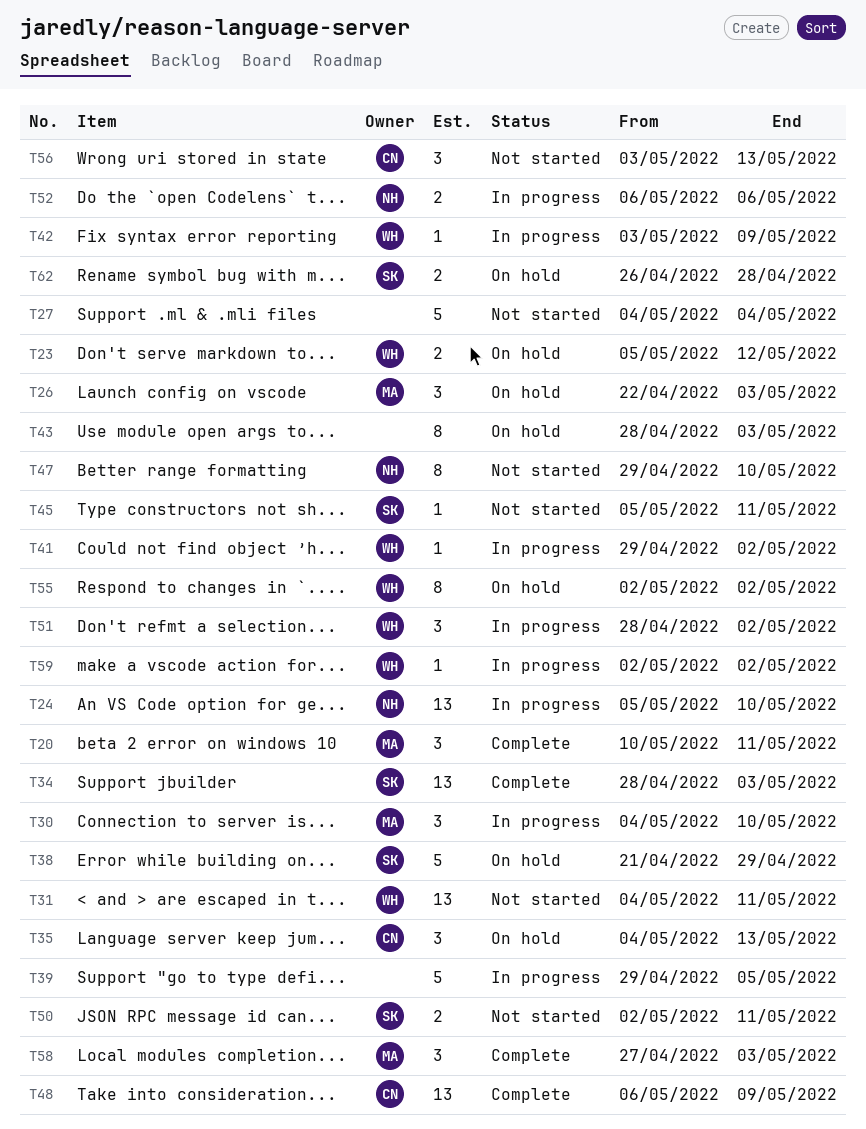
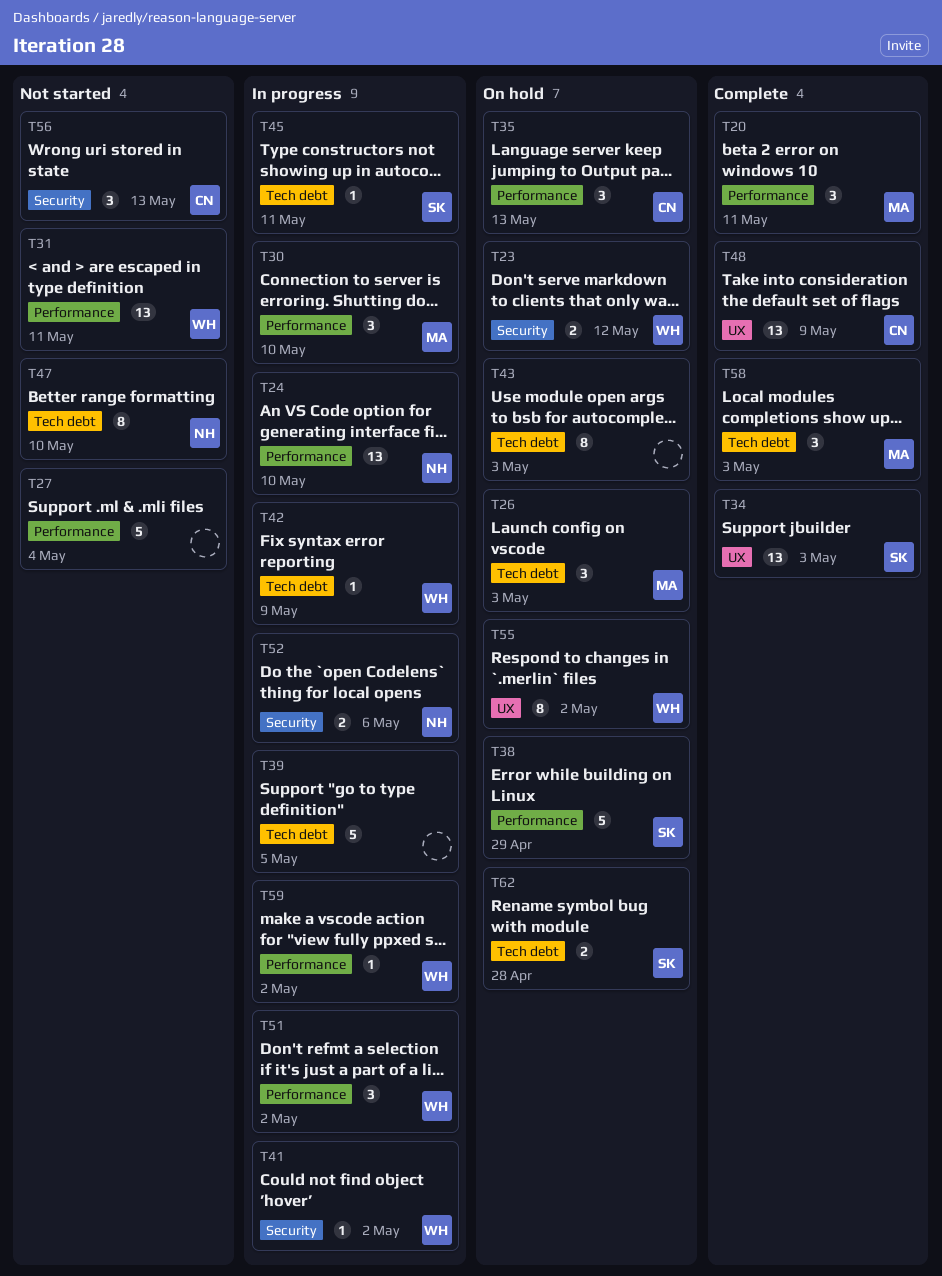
T45, status: Not started -> In progress
T50: present -> none

